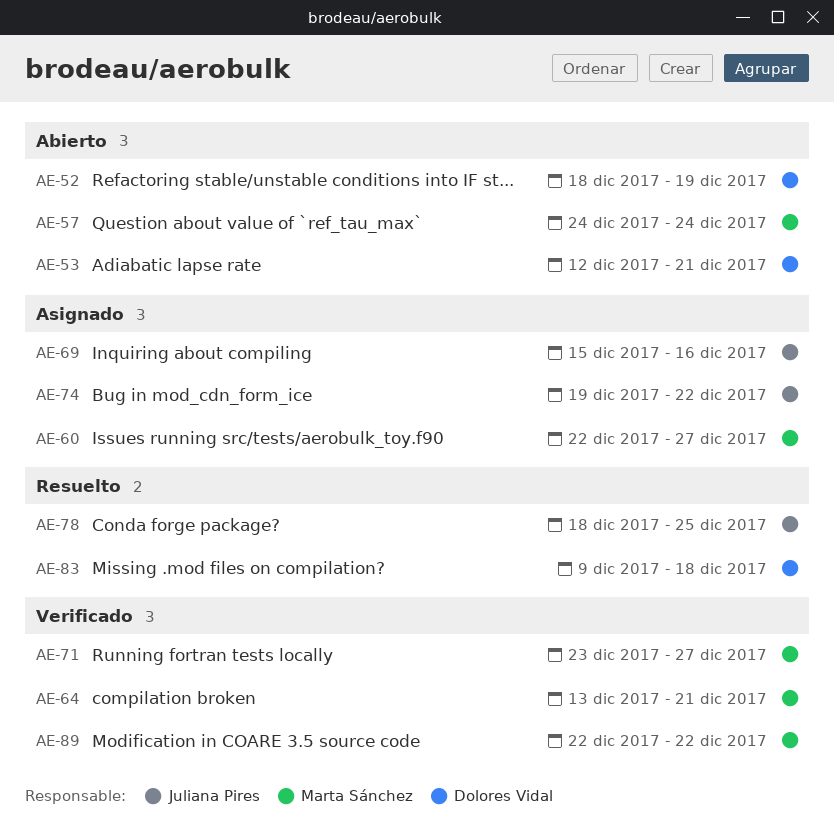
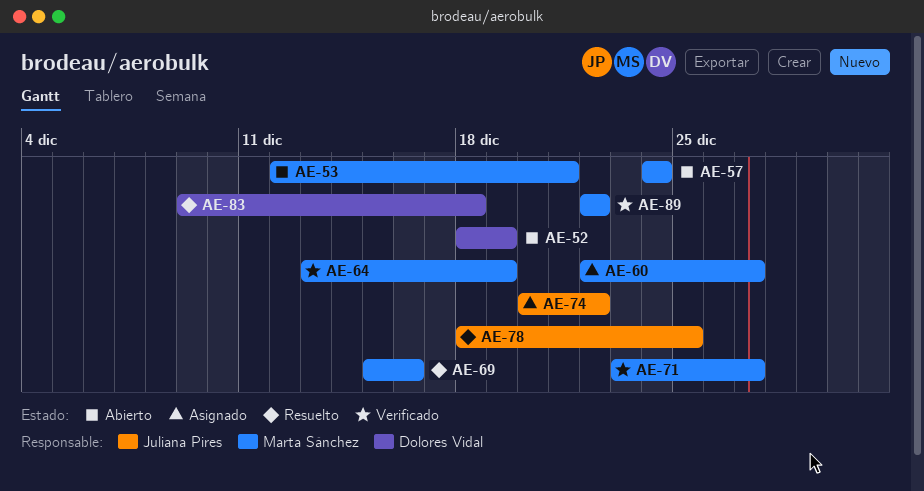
AE-53, owner: Dolores Vidal -> Marta Sánchez
AE-64, due: Dec 21 -> Dec 19
AE-69, status: Asignado -> Resuelto
AE-69, owner: Juliana Pires -> Marta Sánchez
AE-74, start: Dec 19 -> Dec 20

